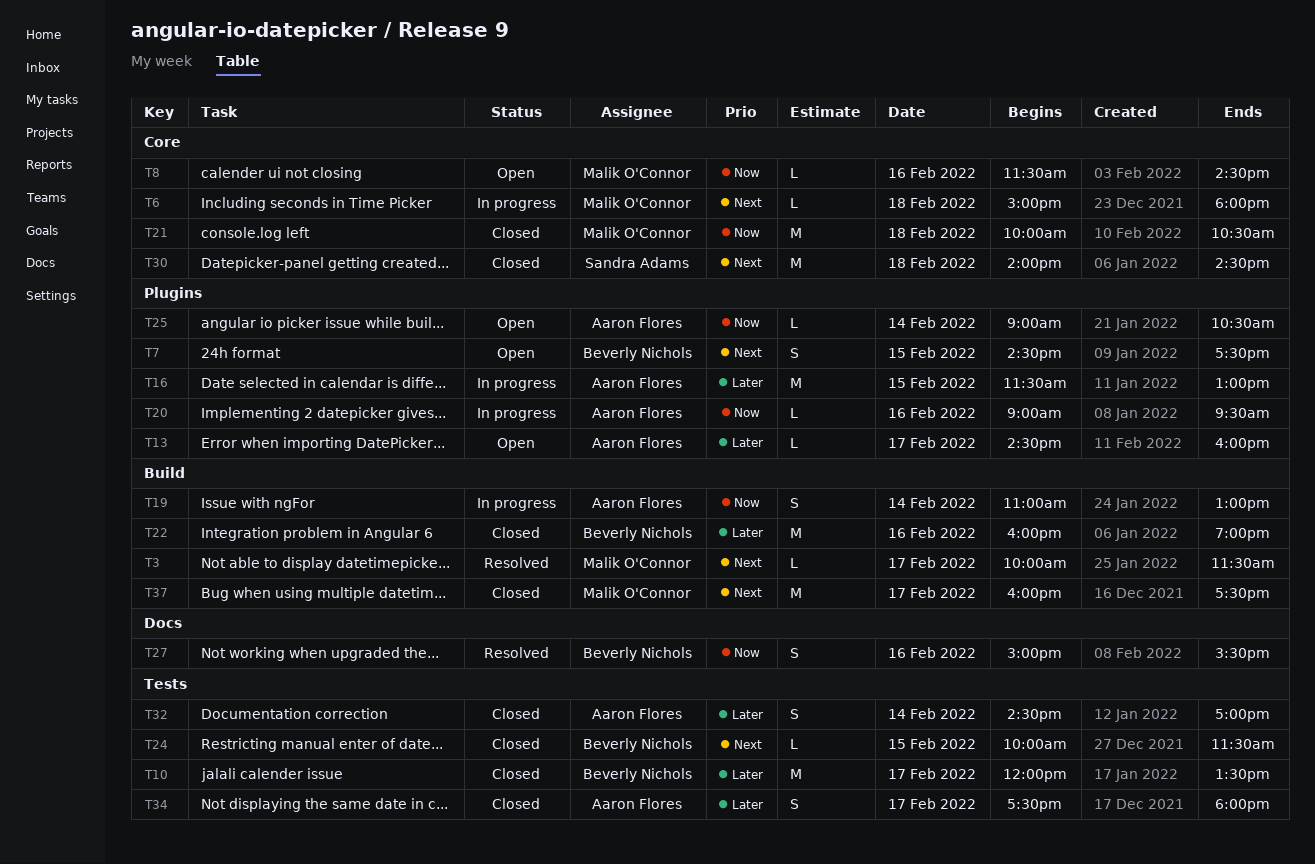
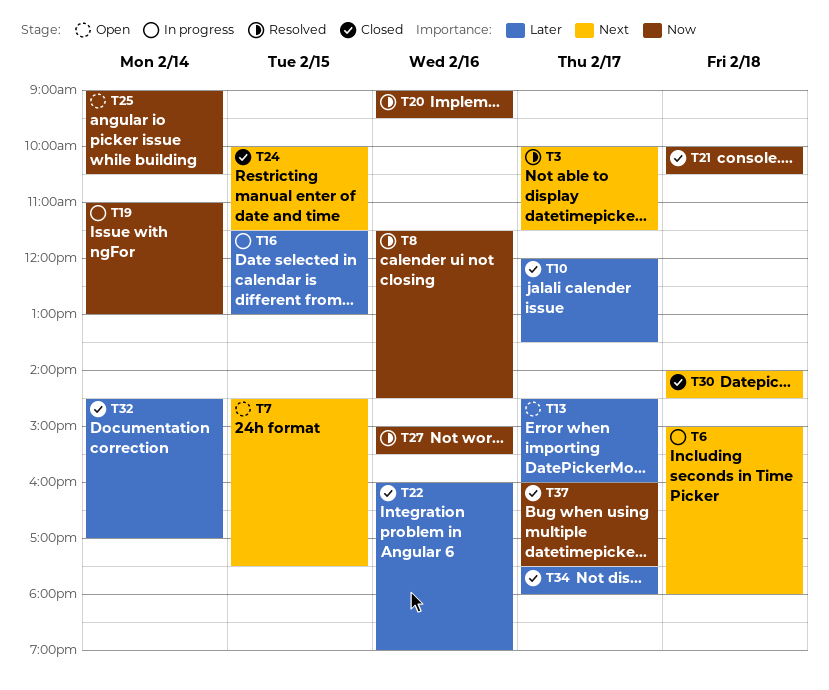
T8, status: Open -> Resolved
T20, status: In progress -> Resolved
T37, priority: Next -> Now

